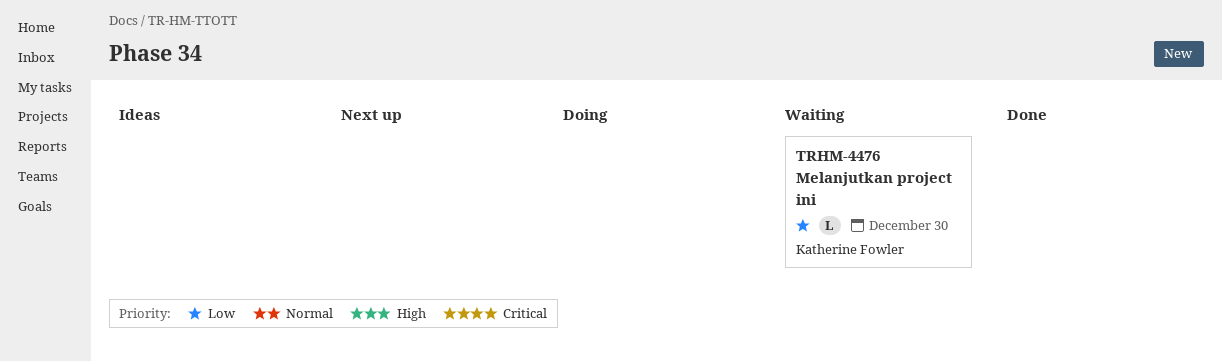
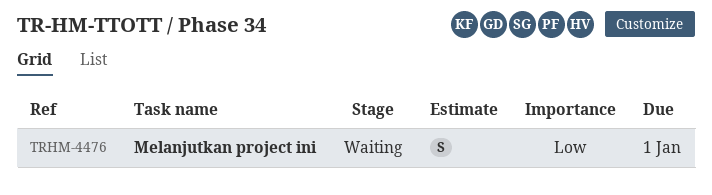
TRHM-4476, estimate: L -> S
TRHM-4476, due: Dec 30 -> Jan 1

